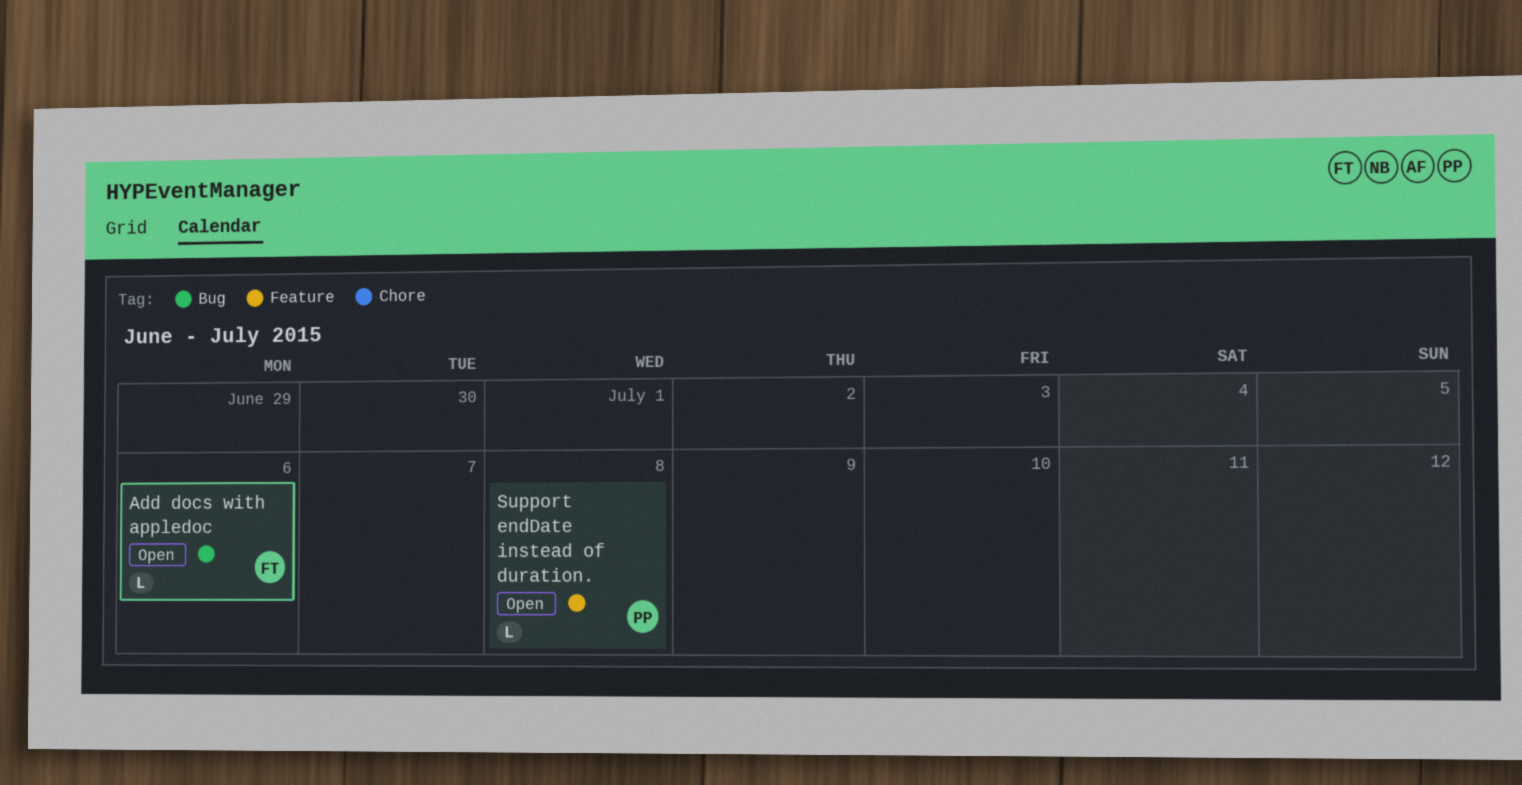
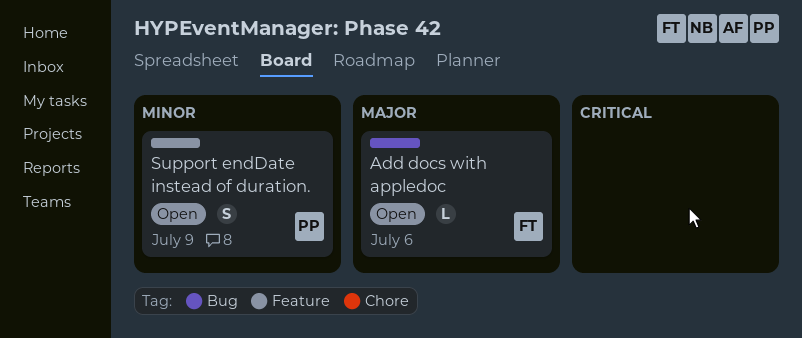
Support endDate instead of duration., estimate: L -> S
Support endDate instead of duration., due: Jul 8 -> Jul 9

